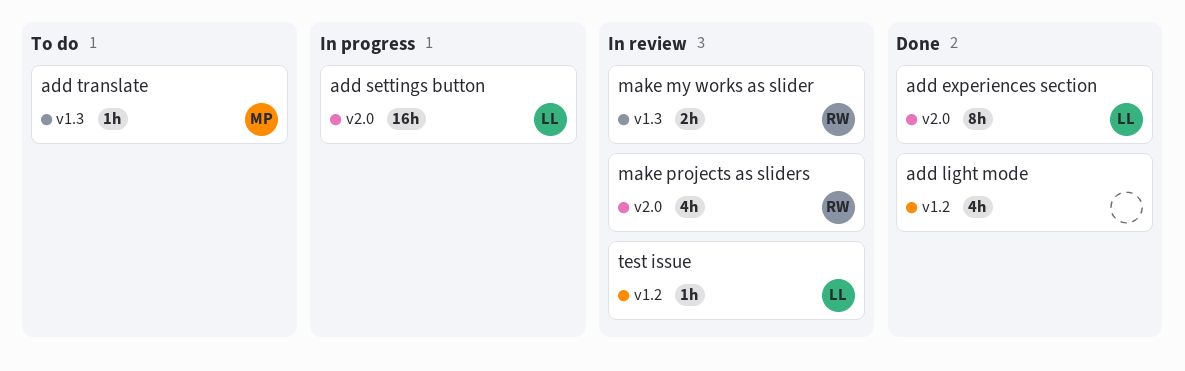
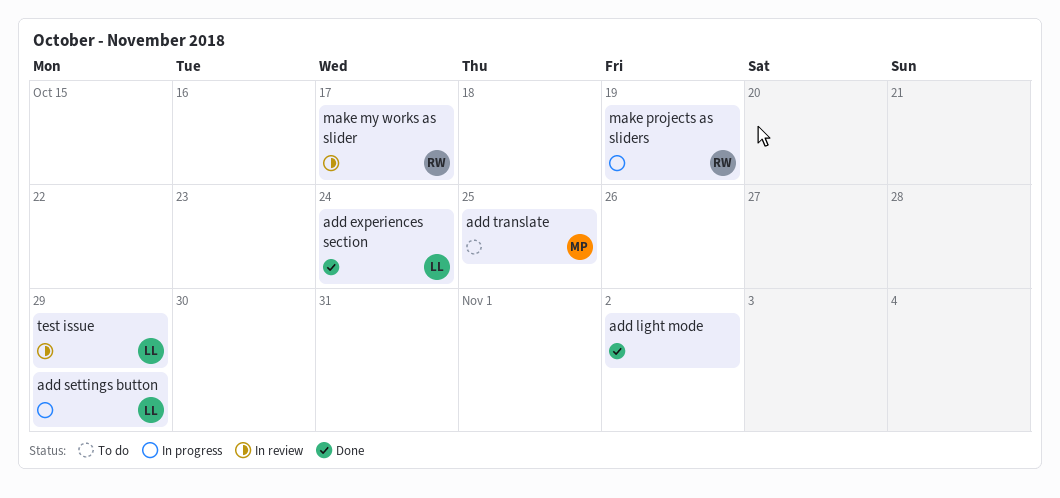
make projects as sliders, status: In review -> In progress

